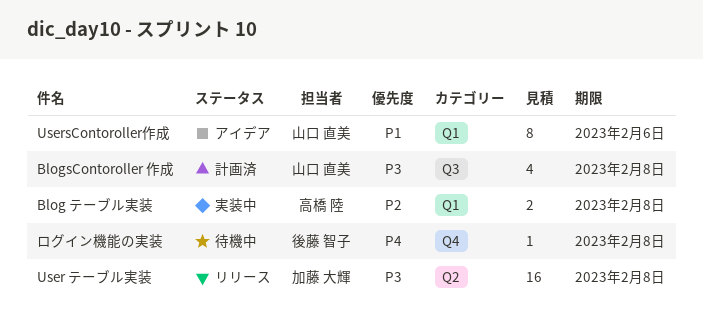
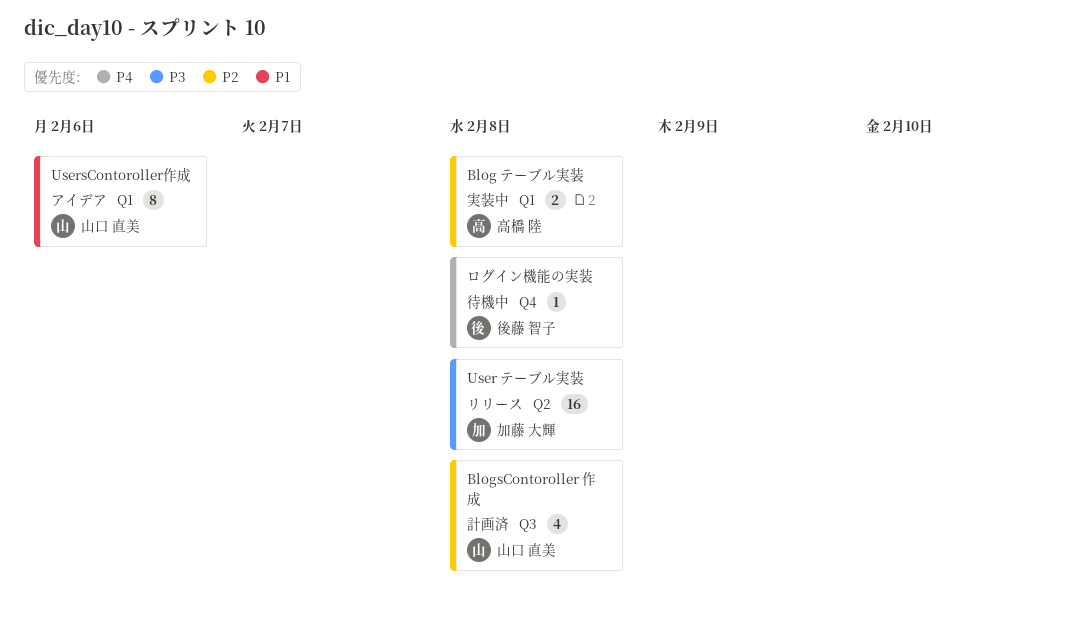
BlogsContoroller 作成, priority: P3 -> P2

